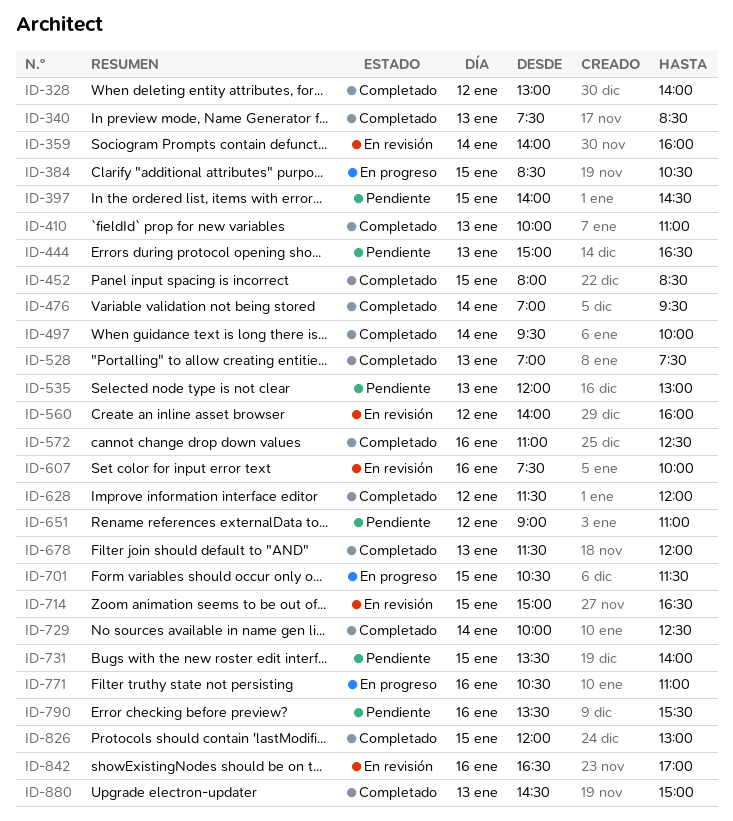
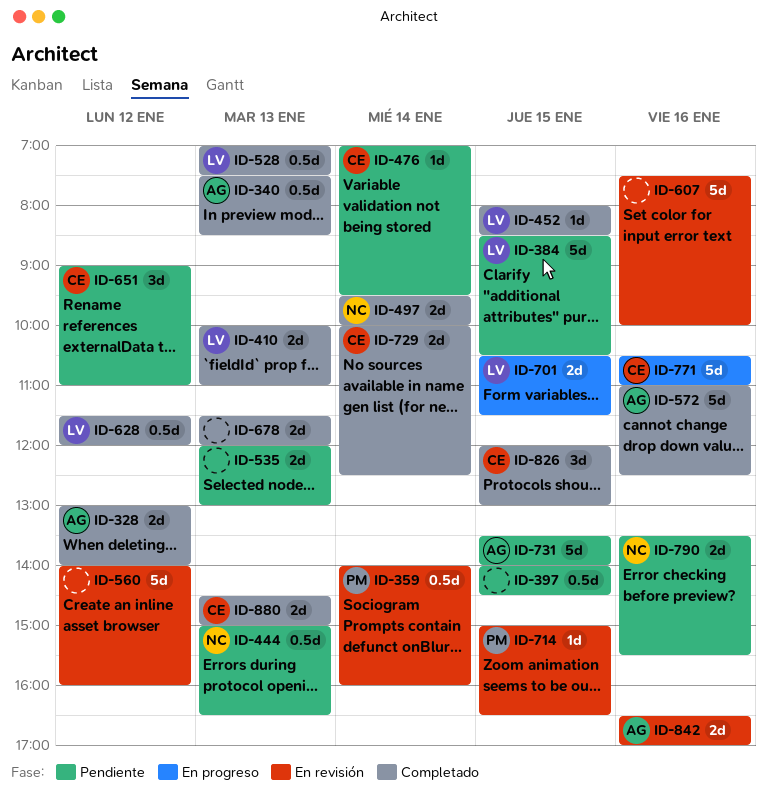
ID-384, status: En progreso -> Pendiente
ID-476, status: Completado -> Pendiente

